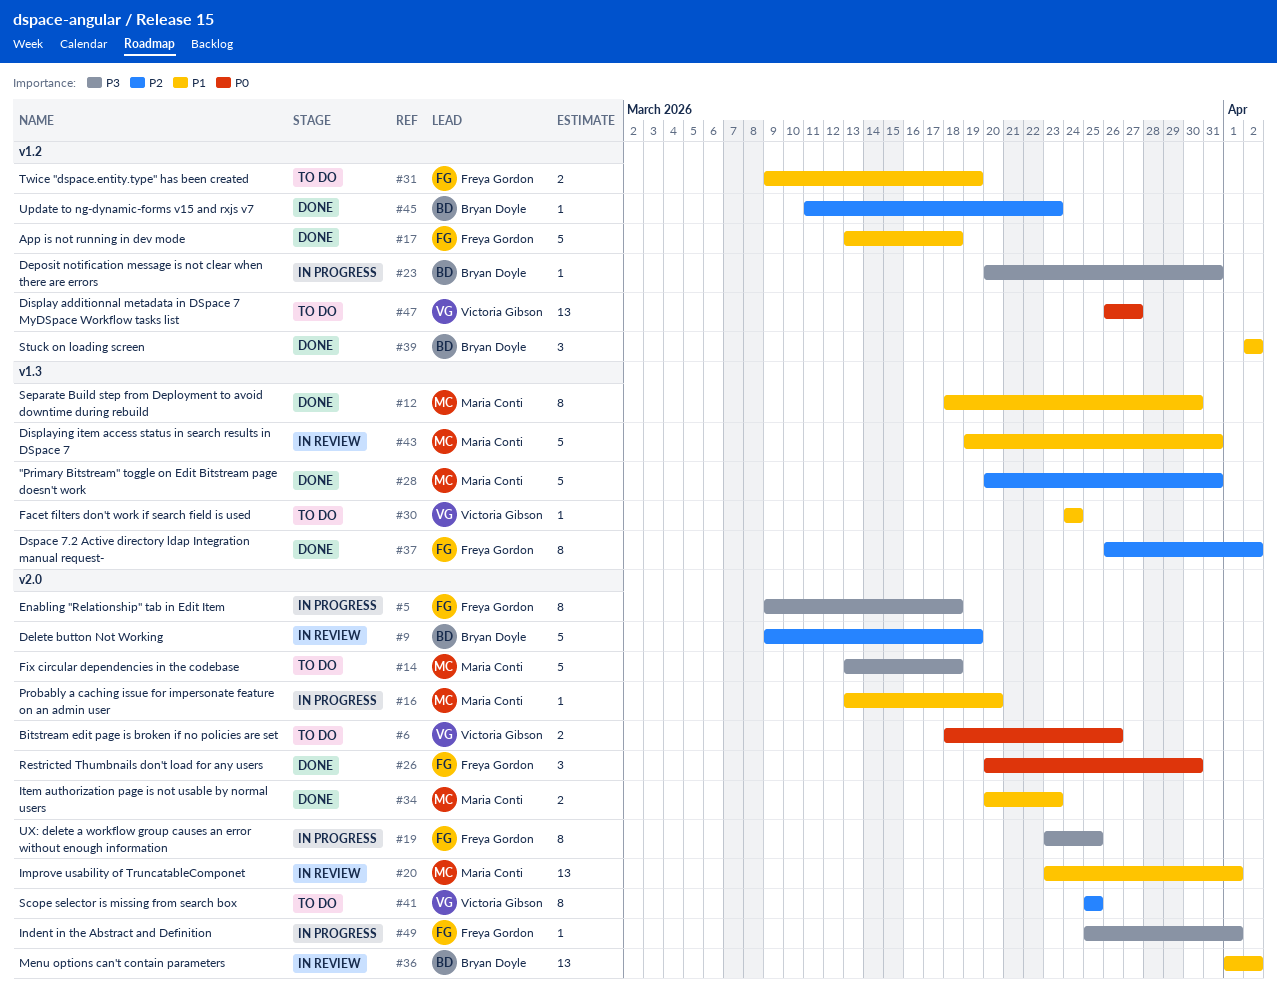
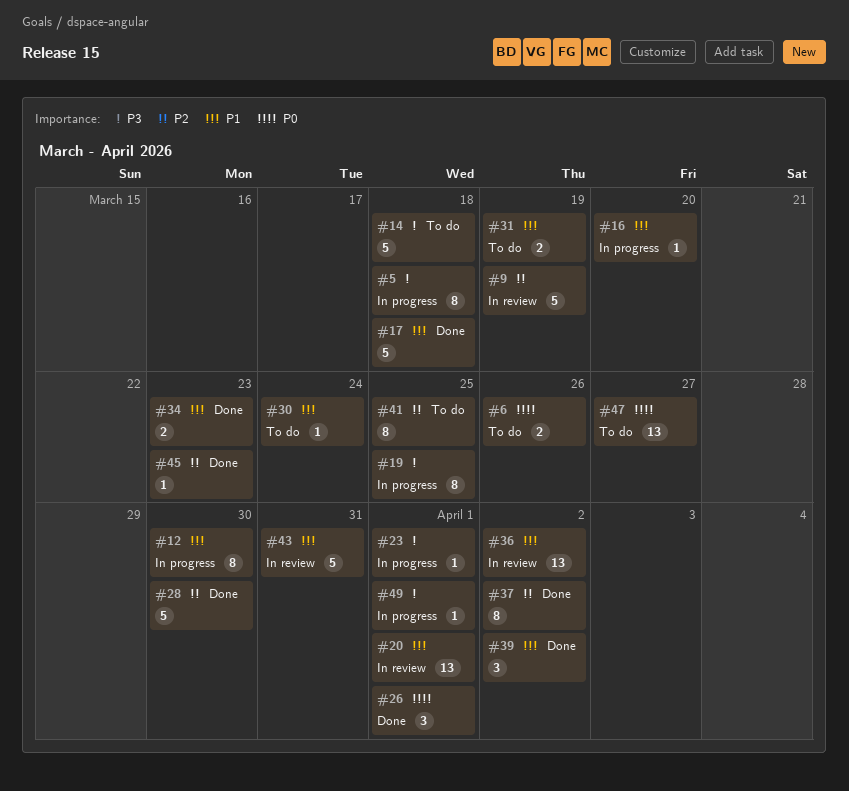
#12, status: Done -> In progress
#23, due: Mar 31 -> Apr 1
#26, due: Mar 30 -> Apr 1
#28, due: Mar 31 -> Mar 30

